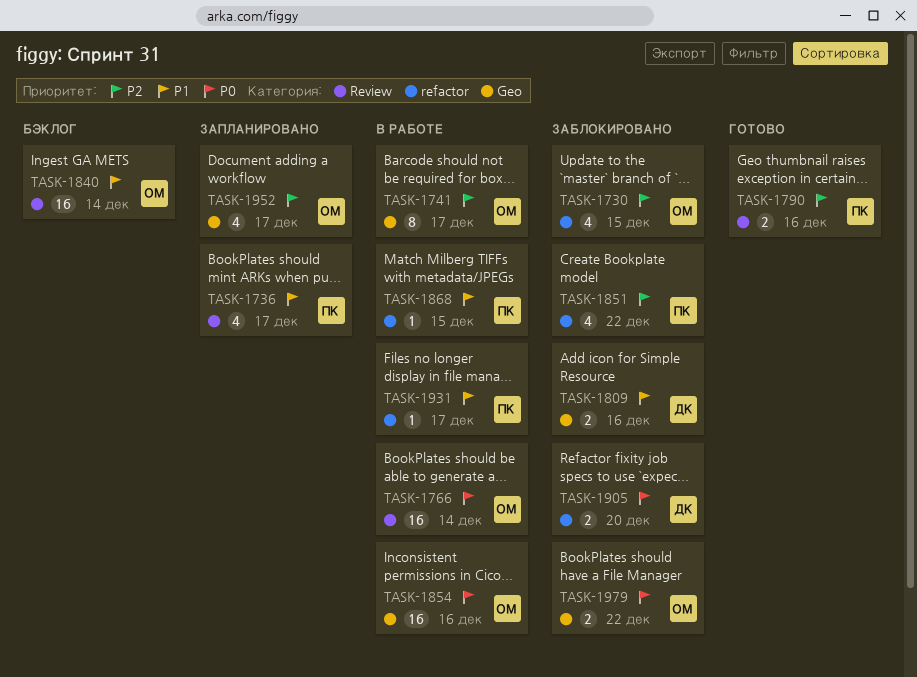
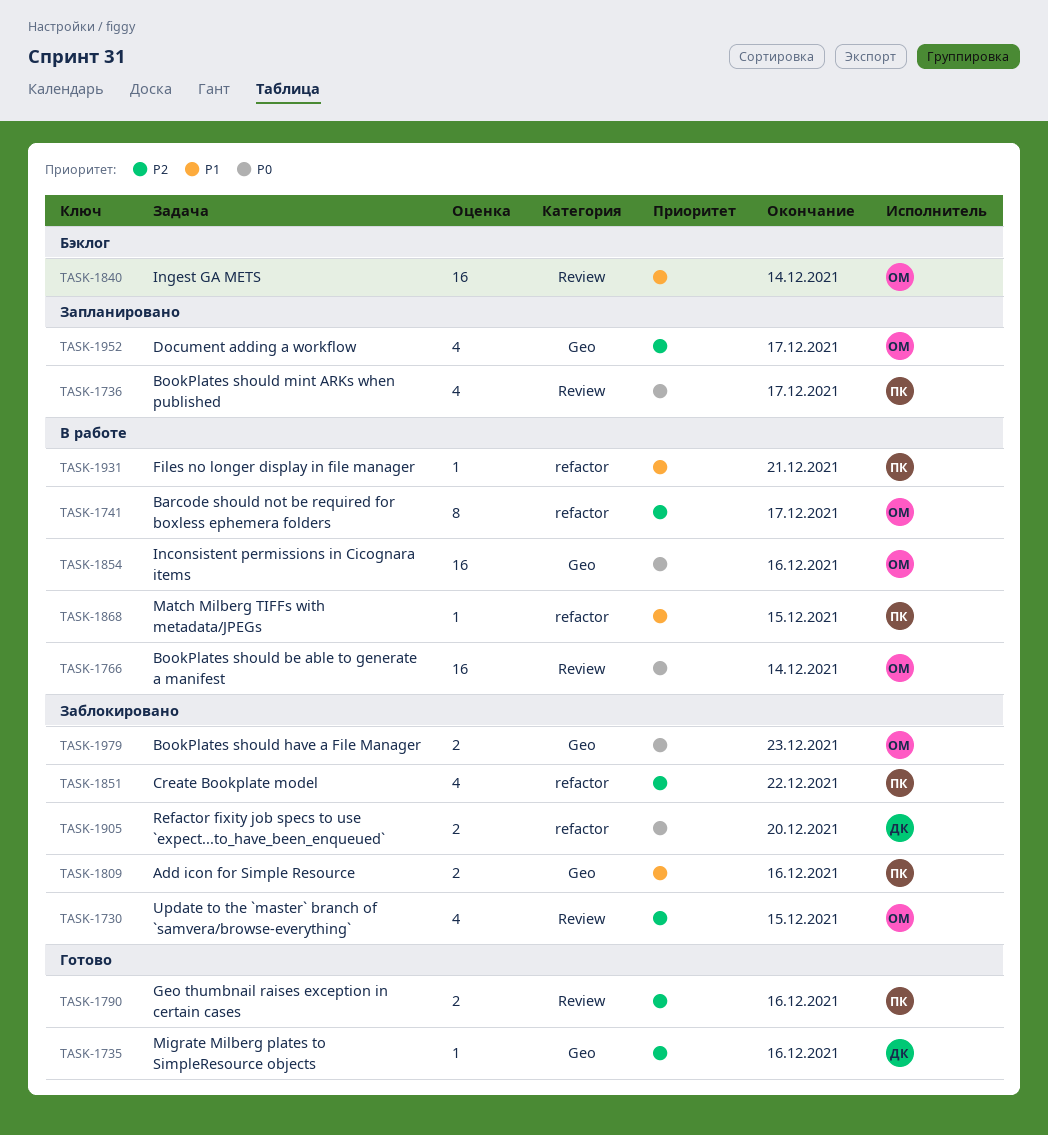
TASK-1730, label: refactor -> Review
TASK-1735: none -> present
TASK-1736, priority: P1 -> P0
TASK-1741, label: Geo -> refactor
TASK-1809, owner: ДК -> ПК
TASK-1931, due: Dec 17 -> Dec 21
TASK-1979, due: Dec 22 -> Dec 23

